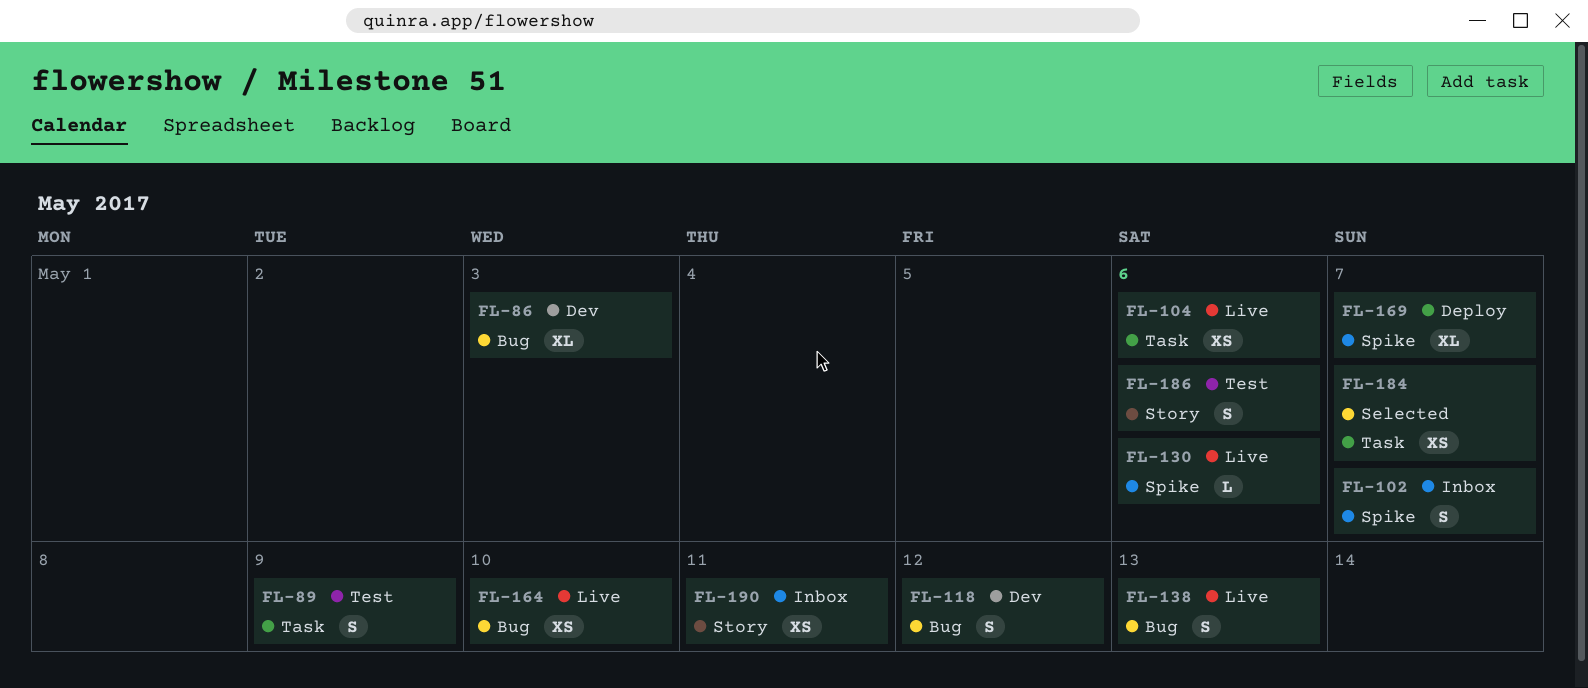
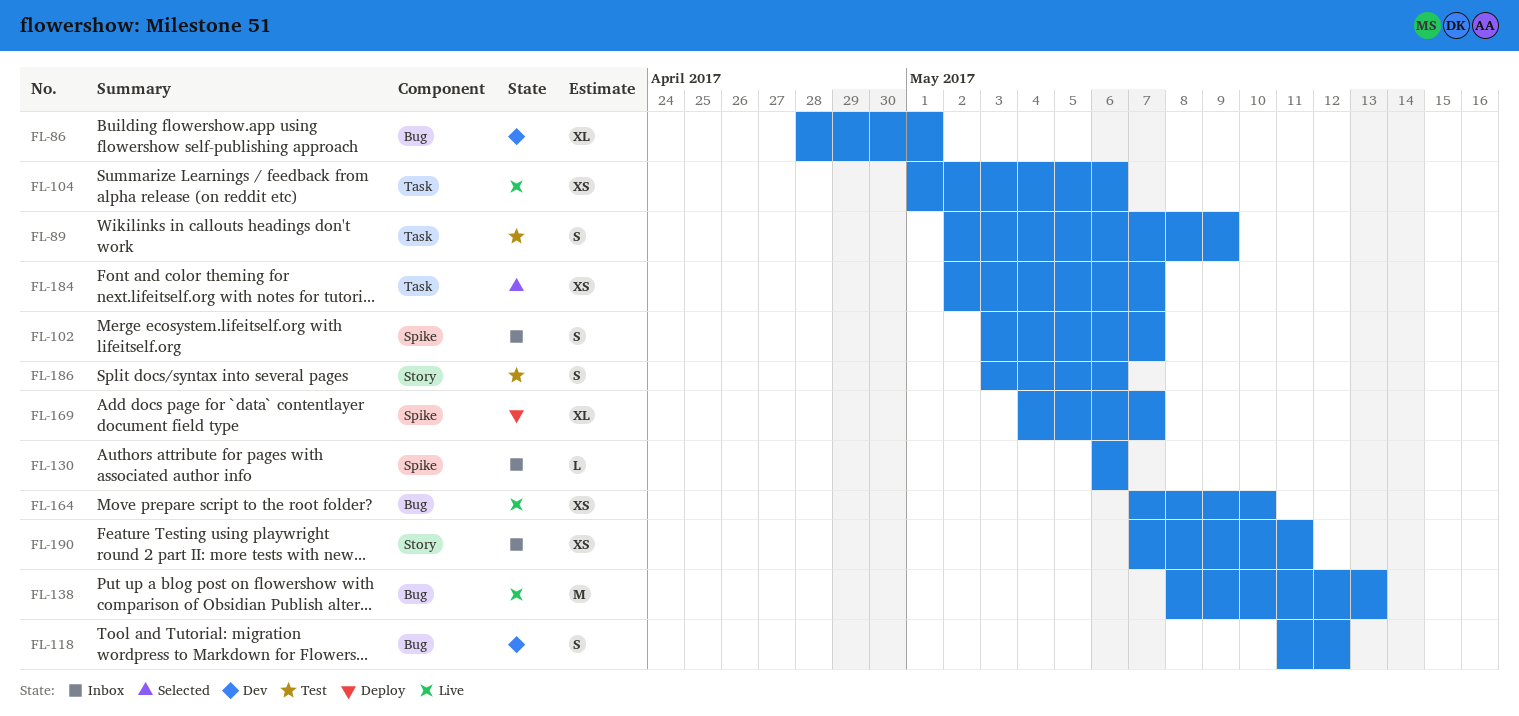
FL-86, due: May 3 -> May 1
FL-130, status: Live -> Inbox
FL-138, estimate: S -> M

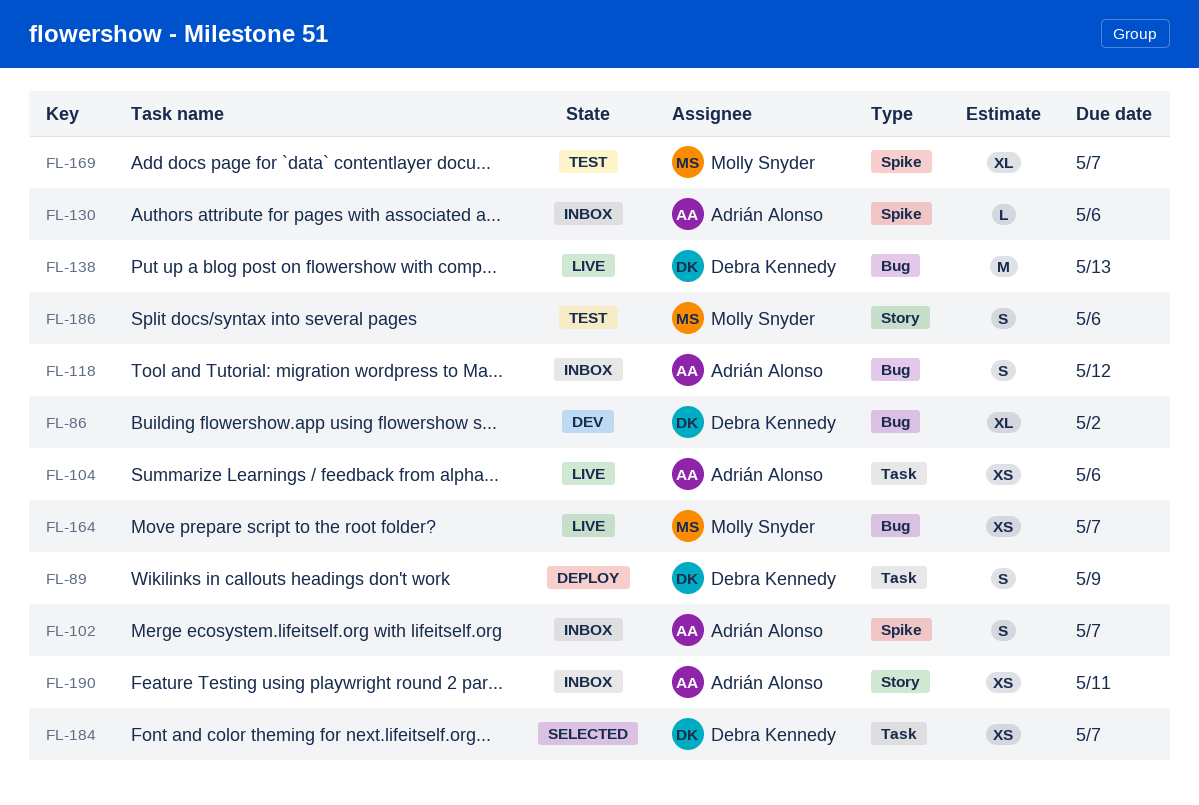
FL-86, due: May 1 -> May 2
FL-89, status: Test -> Deploy
FL-118, status: Dev -> Inbox
FL-164, due: May 10 -> May 7
FL-169, status: Deploy -> Test

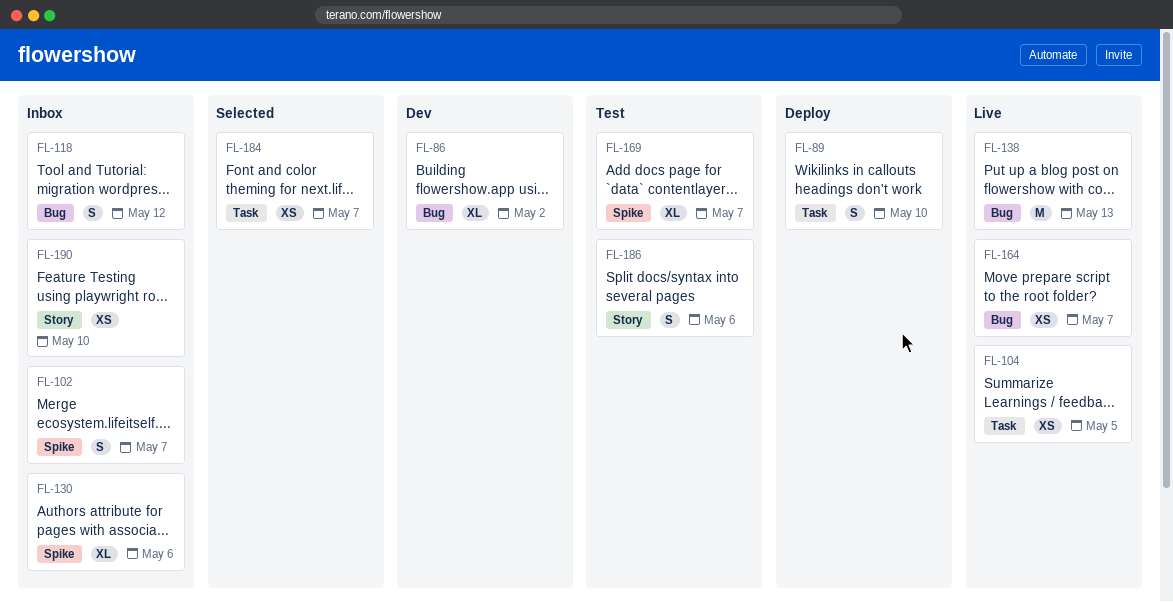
FL-89, due: May 9 -> May 10
FL-104, due: May 6 -> May 5
FL-130, estimate: L -> XL
FL-190, due: May 11 -> May 10

